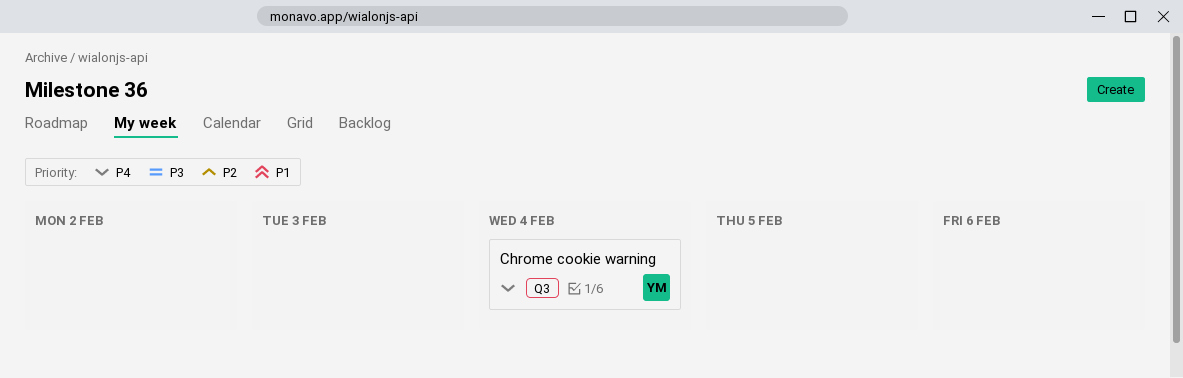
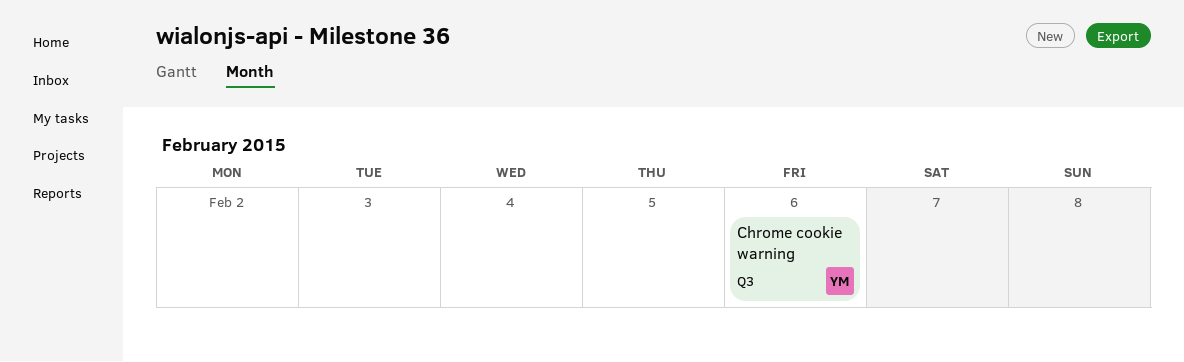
Chrome cookie warning, due: Feb 4 -> Feb 6

